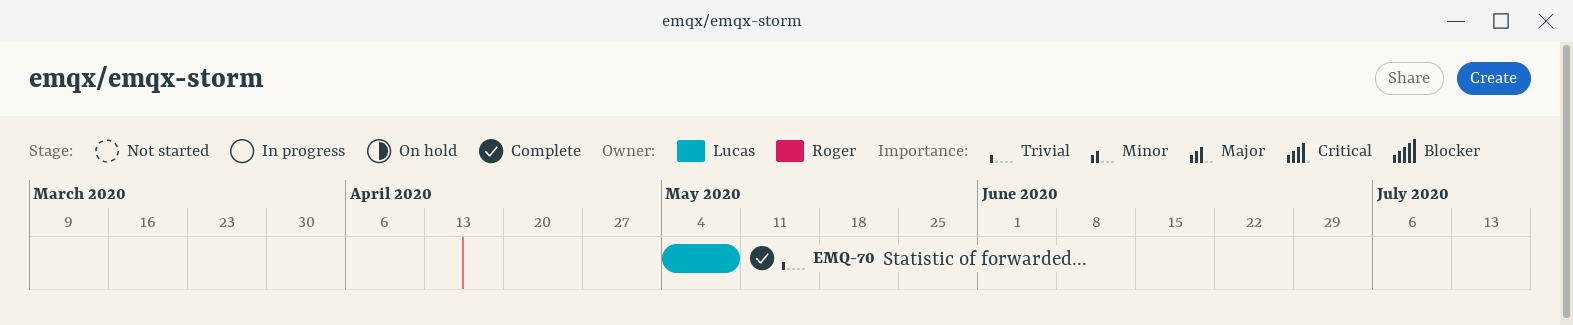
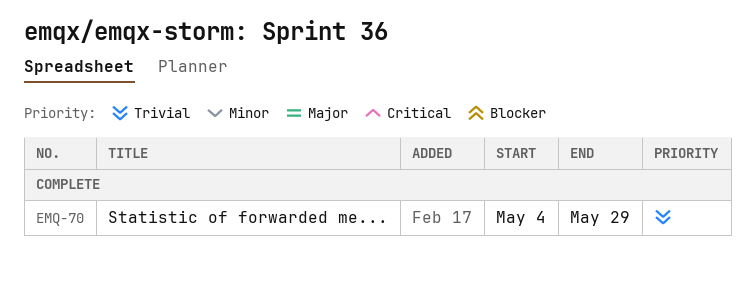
EMQ-70, due: May 8 -> May 29

